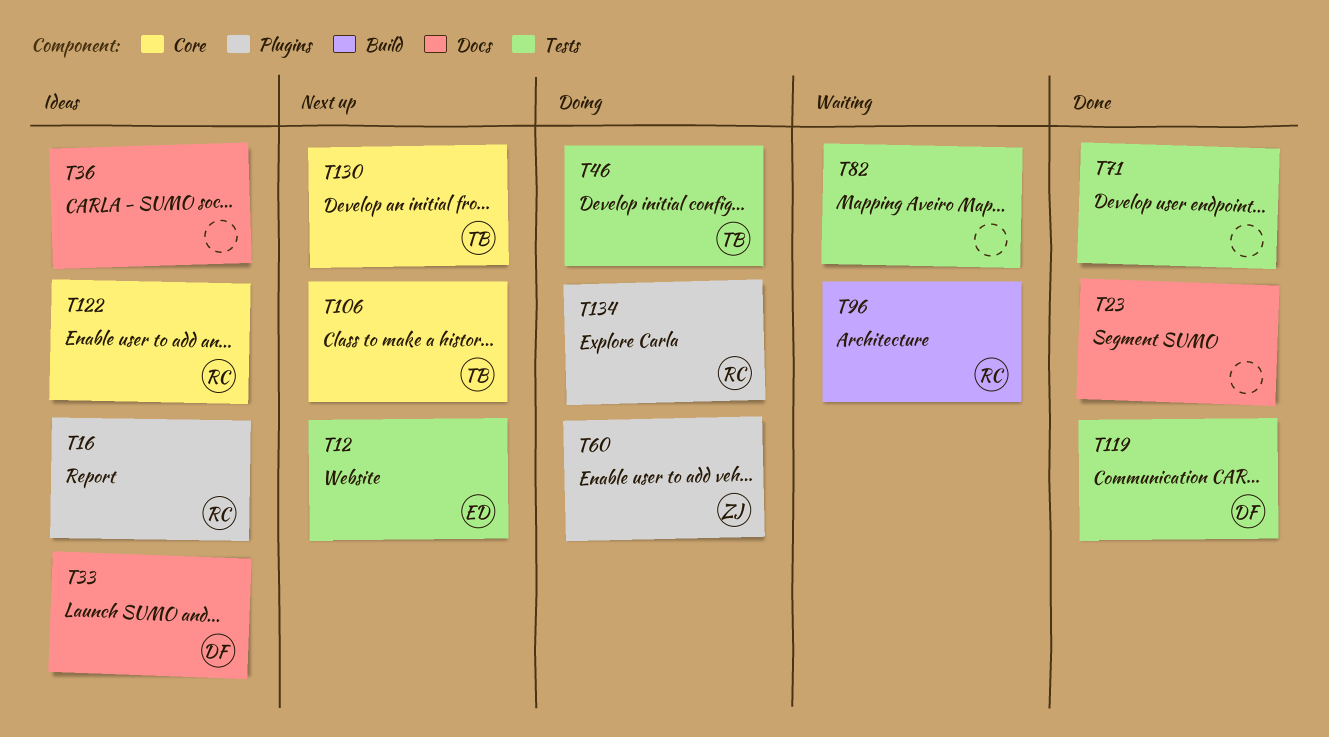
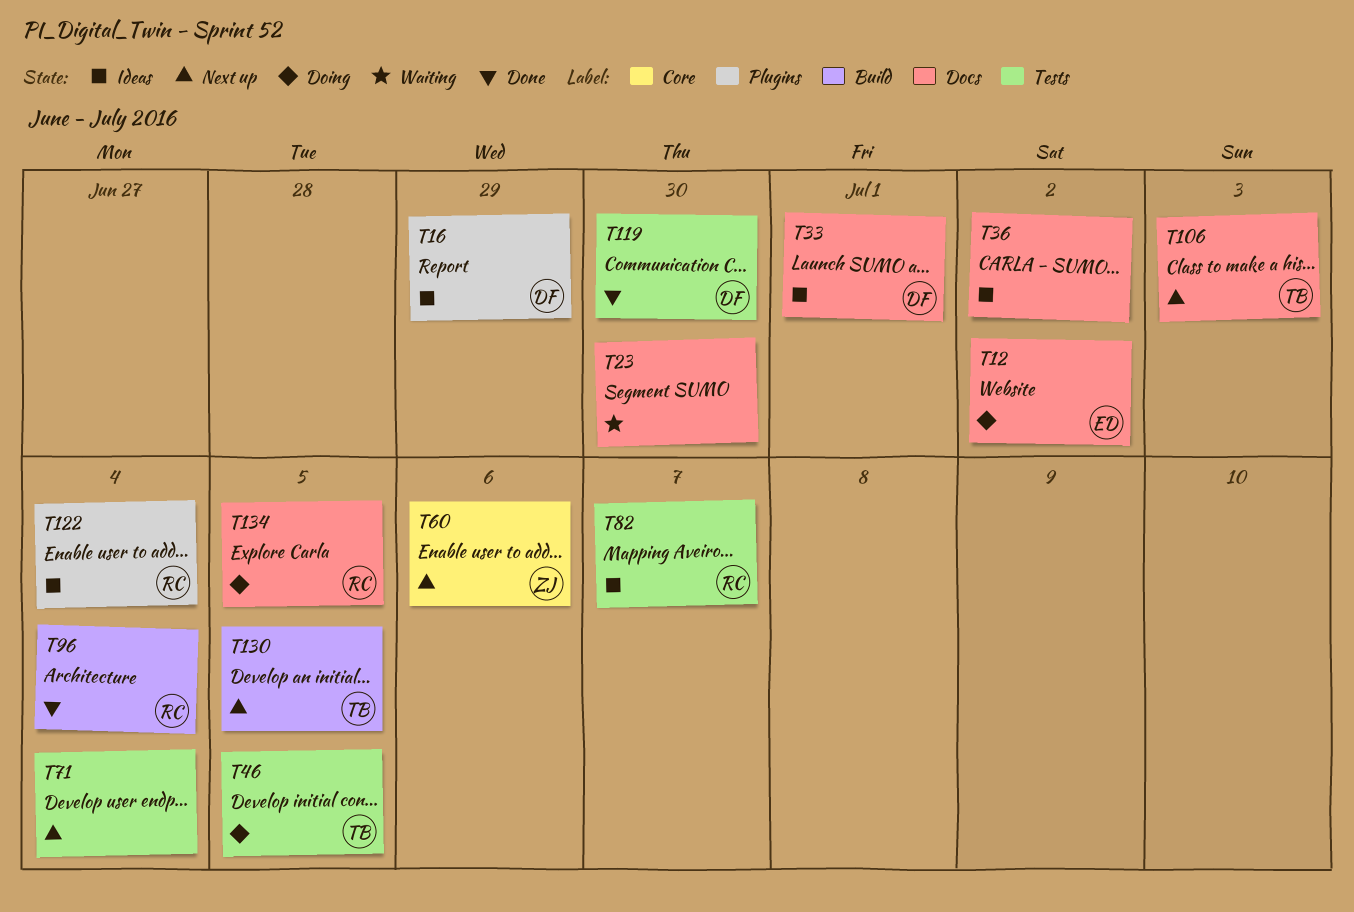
T12, status: Next up -> Doing
T12, label: Tests -> Docs
T16, owner: RC -> DF
T23, status: Done -> Waiting
T60, status: Doing -> Next up
T60, label: Plugins -> Core
T71, status: Done -> Next up
T82, status: Waiting -> Ideas
T82, owner: none -> RC
T96, status: Waiting -> Done
T106, label: Core -> Docs
T122, label: Core -> Plugins
T130, label: Core -> Build
T134, label: Plugins -> Docs

